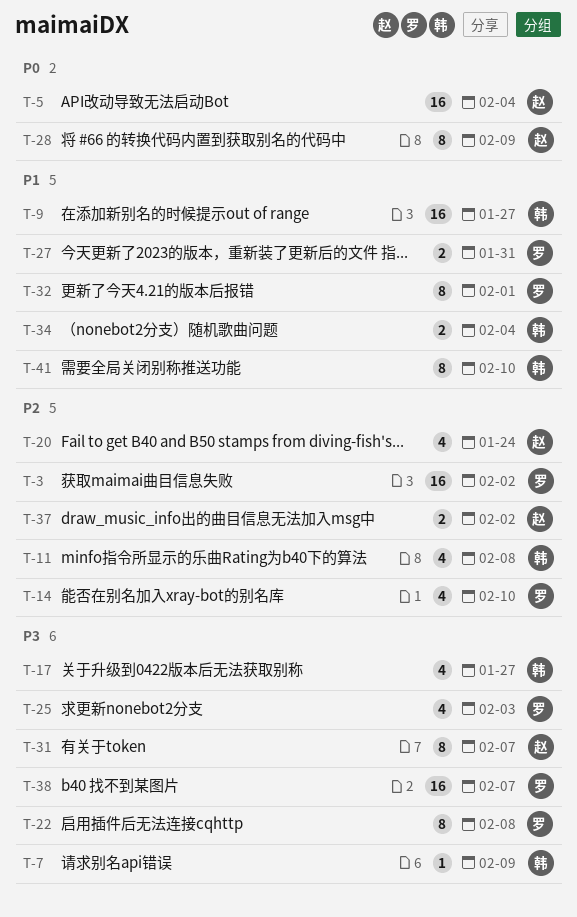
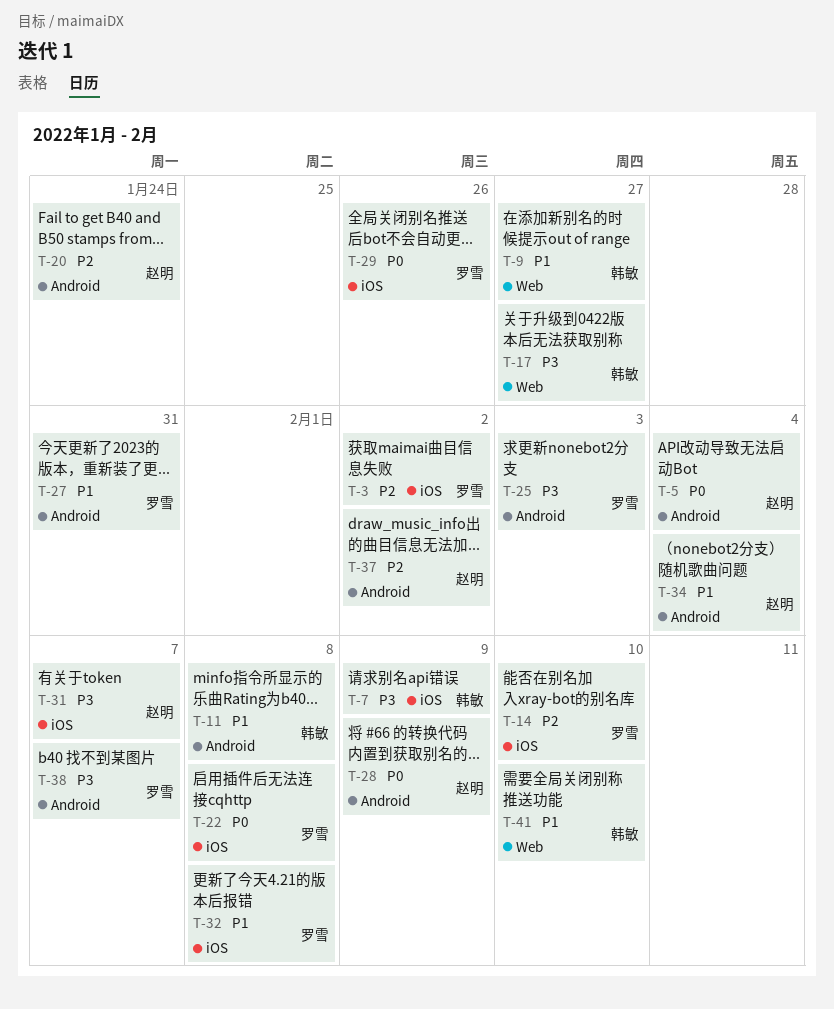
T-11, priority: P2 -> P1
T-22, priority: P3 -> P0
T-29: none -> present
T-32, due: Feb 1 -> Feb 8
T-34, owner: 韩敏 -> 赵明

